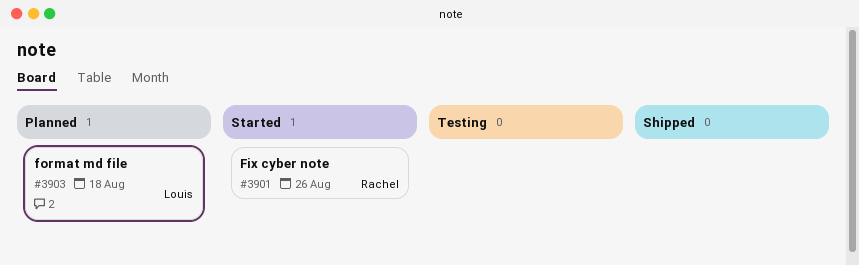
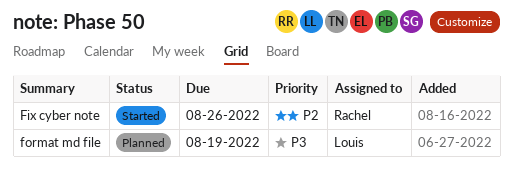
format md file, due: Aug 18 -> Aug 19

